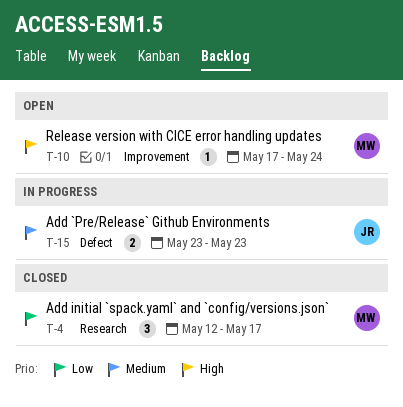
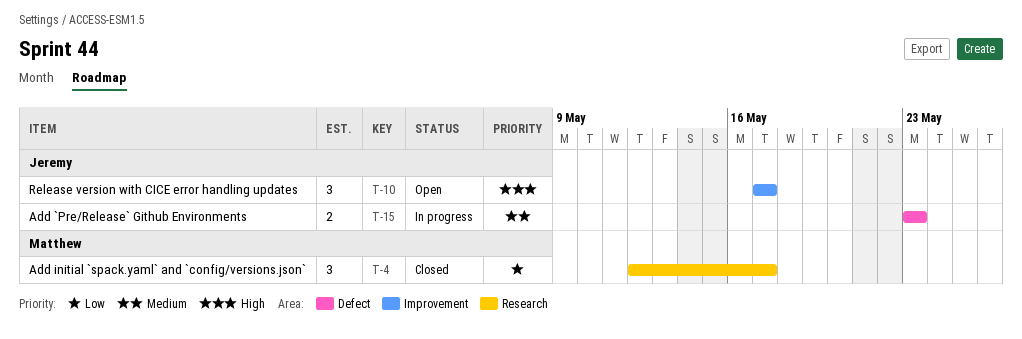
T-10, owner: Matthew -> Jeremy
T-10, estimate: 1 -> 3
T-10, due: May 24 -> May 17

